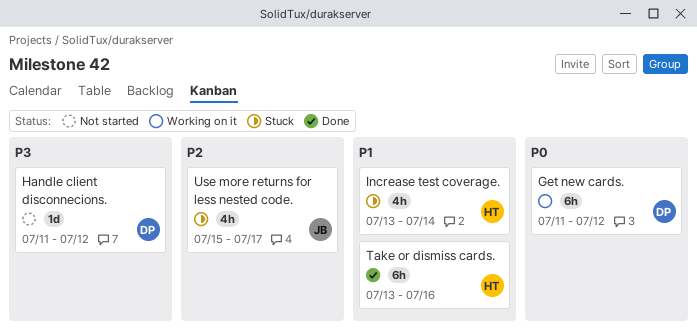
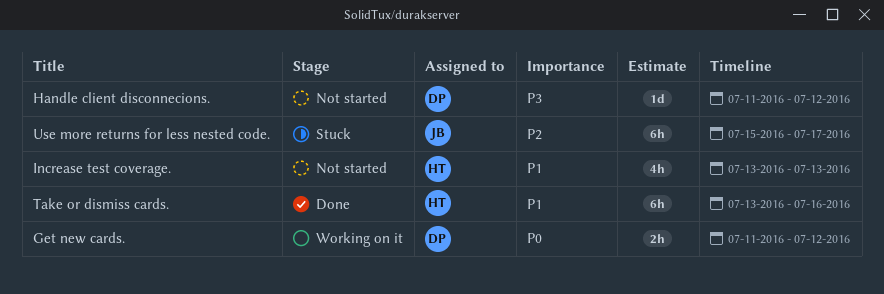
Get new cards., estimate: 6h -> 2h
Increase test coverage., status: Stuck -> Not started
Increase test coverage., due: Jul 14 -> Jul 13
Use more returns for less nested code., estimate: 4h -> 6h

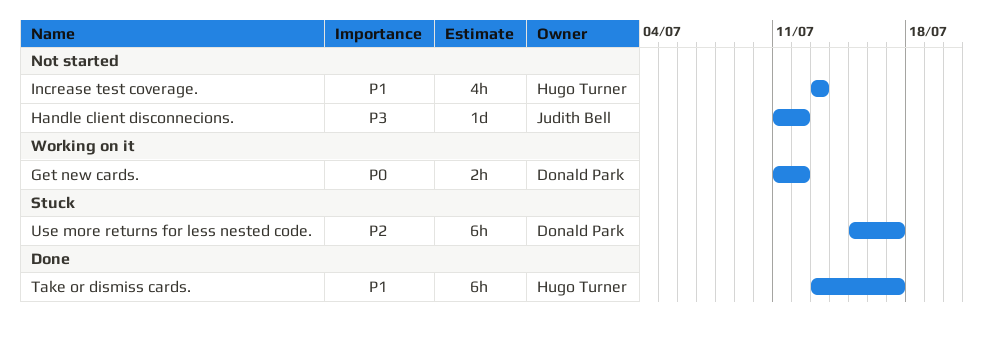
Handle client disconnecions., owner: Donald Park -> Judith Bell
Take or dismiss cards., due: Jul 16 -> Jul 17
Use more returns for less nested code., owner: Judith Bell -> Donald Park

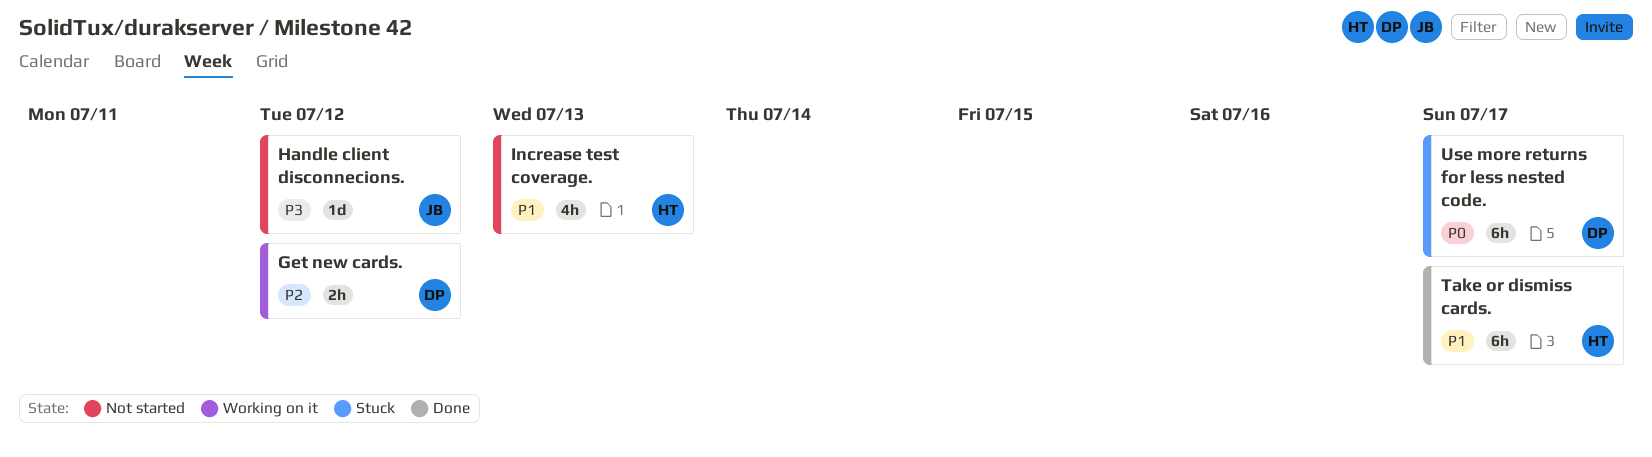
Get new cards., priority: P0 -> P2
Use more returns for less nested code., priority: P2 -> P0

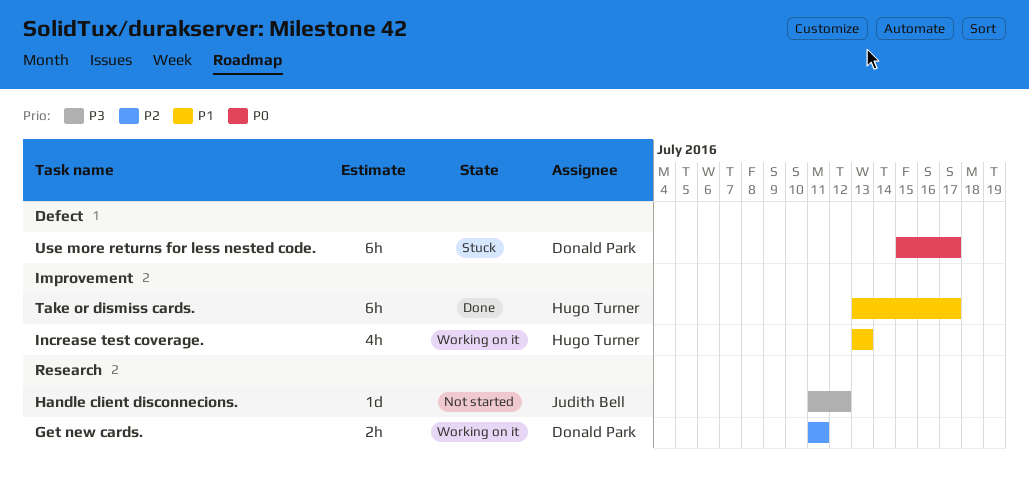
Get new cards., due: Jul 12 -> Jul 11
Increase test coverage., status: Not started -> Working on it

